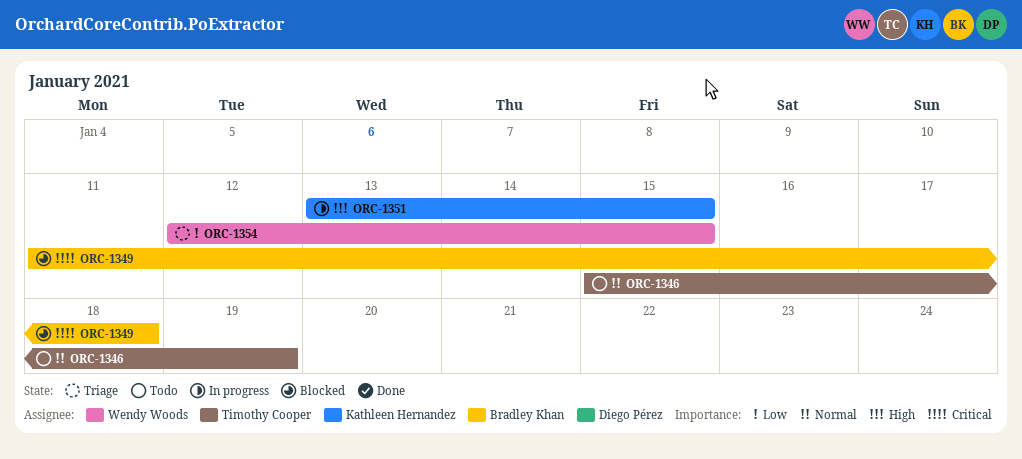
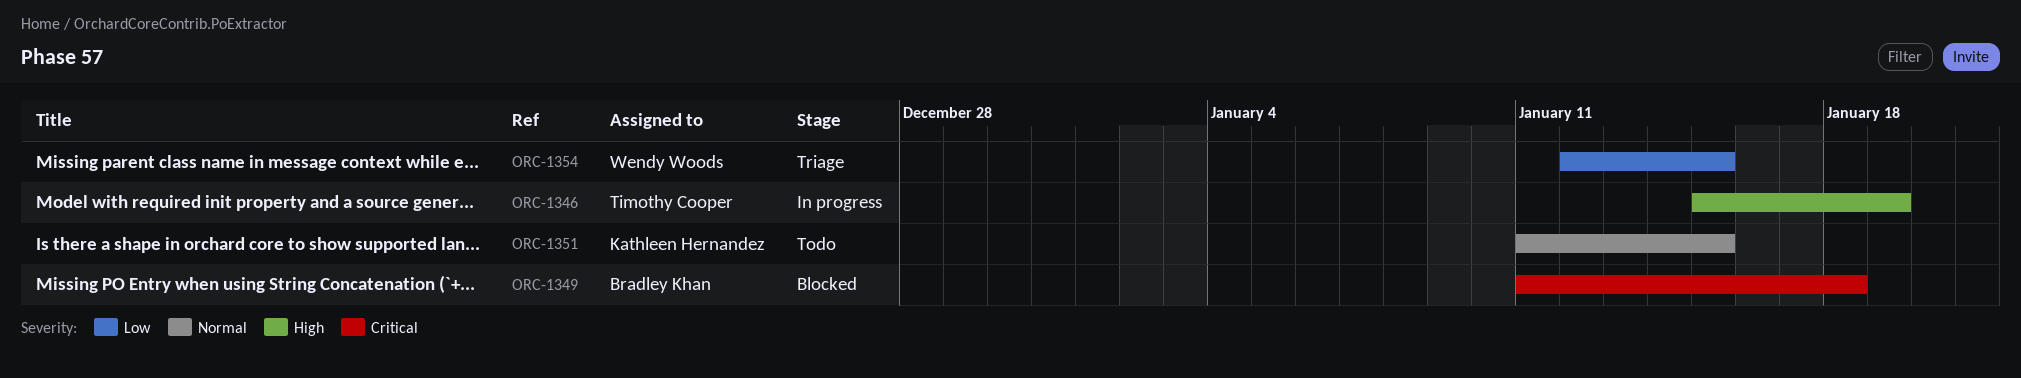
ORC-1346, status: Todo -> In progress
ORC-1346, priority: Normal -> High
ORC-1351, status: In progress -> Todo
ORC-1351, priority: High -> Normal
ORC-1351, start: Jan 13 -> Jan 11

